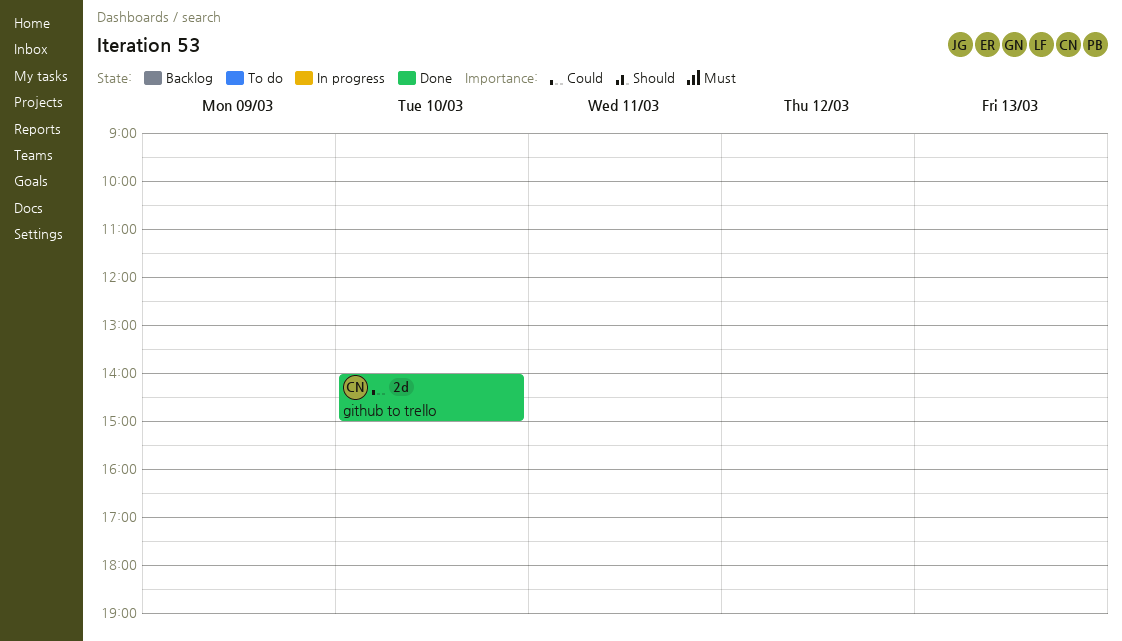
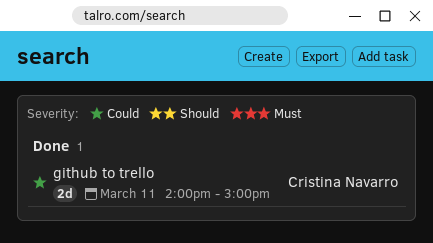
github to trello, day: Mar 10 -> Mar 11

